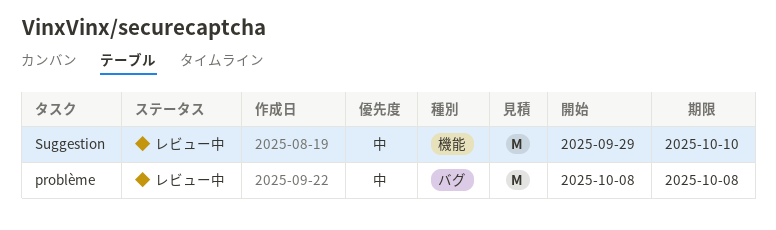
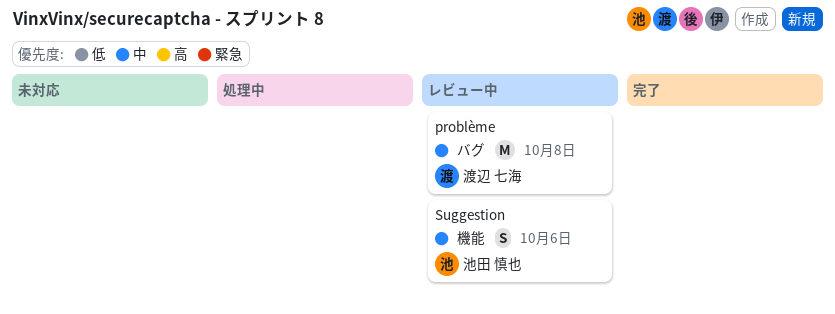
Suggestion, estimate: M -> S
Suggestion, due: Oct 10 -> Oct 6

